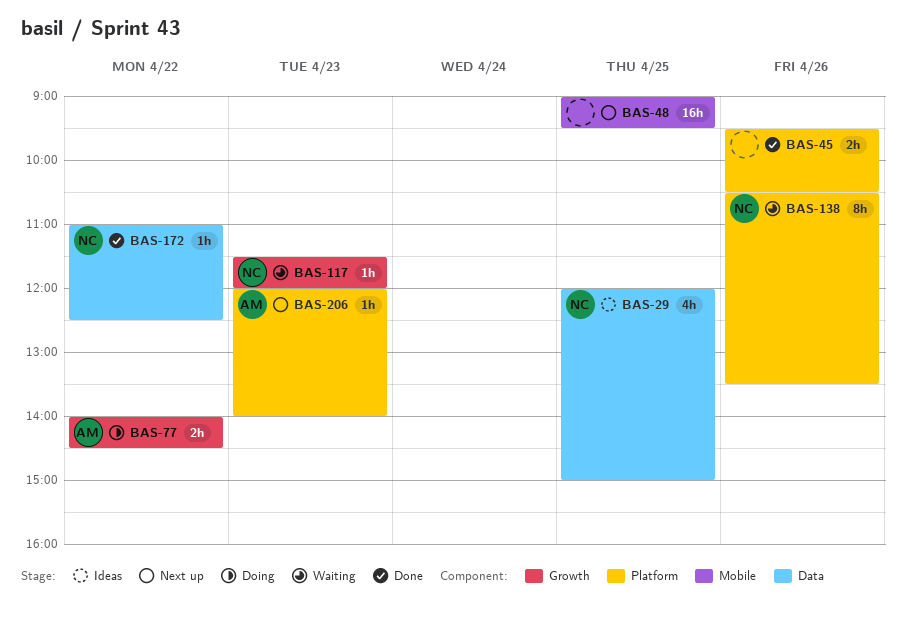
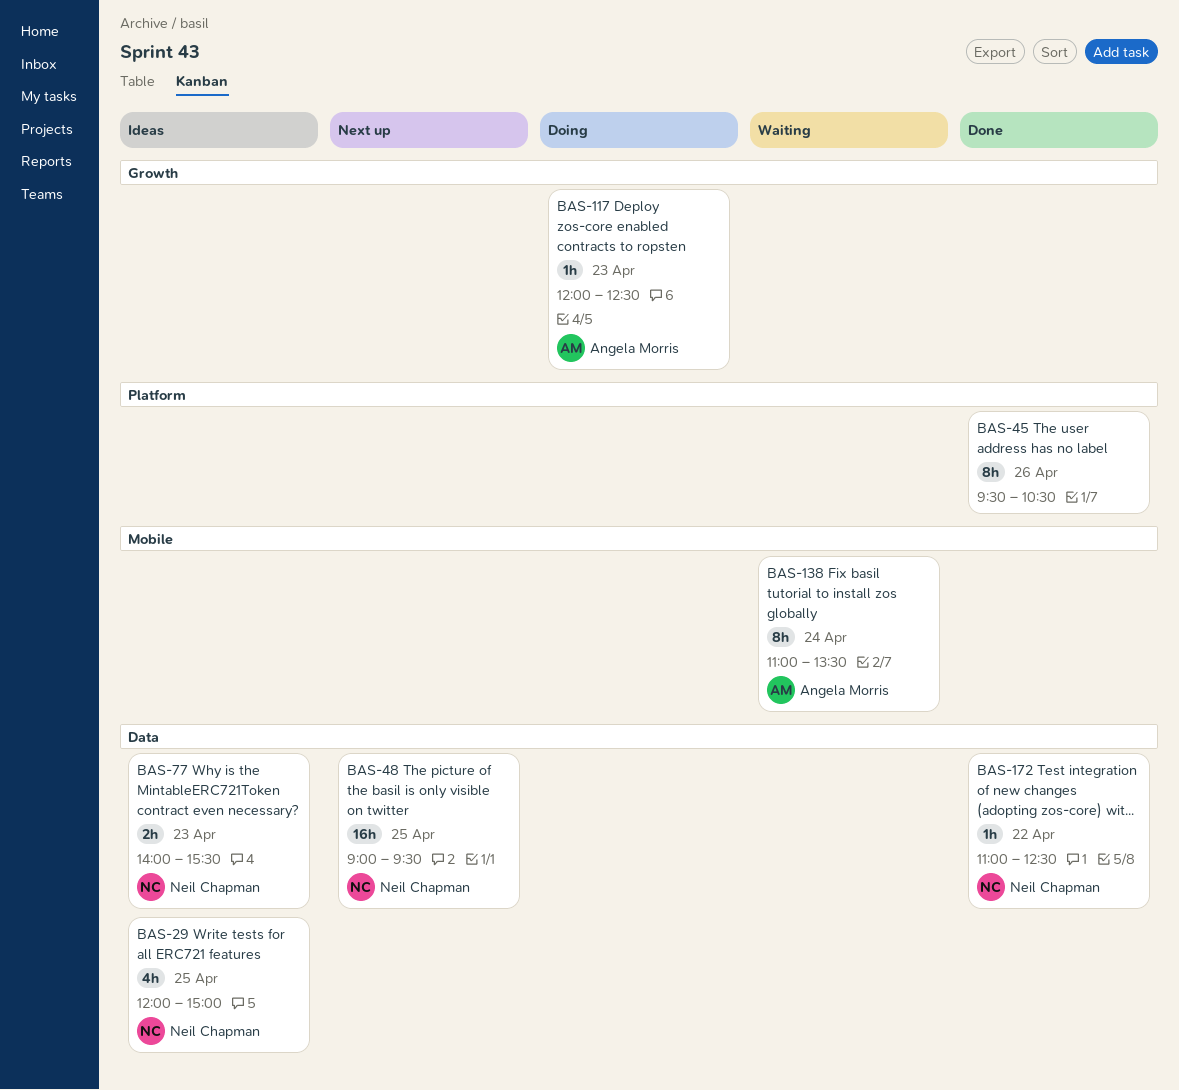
BAS-45, estimate: 2h -> 8h
BAS-48, owner: none -> Neil Chapman
BAS-48, label: Mobile -> Data
BAS-77, status: Doing -> Ideas
BAS-77, owner: Angela Morris -> Neil Chapman
BAS-77, label: Growth -> Data
BAS-77, day: Apr 22 -> Apr 23
BAS-77, ends: 14:30 -> 15:30
BAS-117, status: Waiting -> Doing
BAS-117, owner: Neil Chapman -> Angela Morris
BAS-117, begins: 11:30 -> 12:00
BAS-117, ends: 12:00 -> 12:30
BAS-138, owner: Neil Chapman -> Angela Morris
BAS-138, label: Platform -> Mobile
BAS-138, day: Apr 26 -> Apr 24
BAS-138, begins: 10:30 -> 11:00
BAS-206: present -> none

